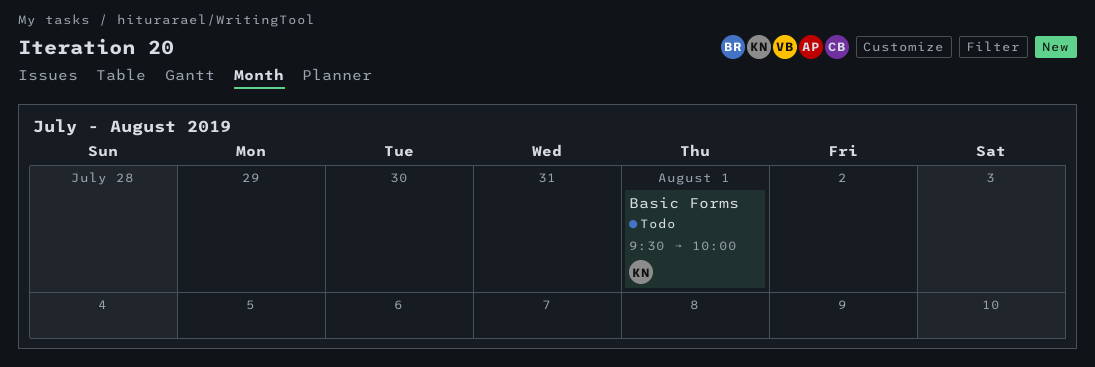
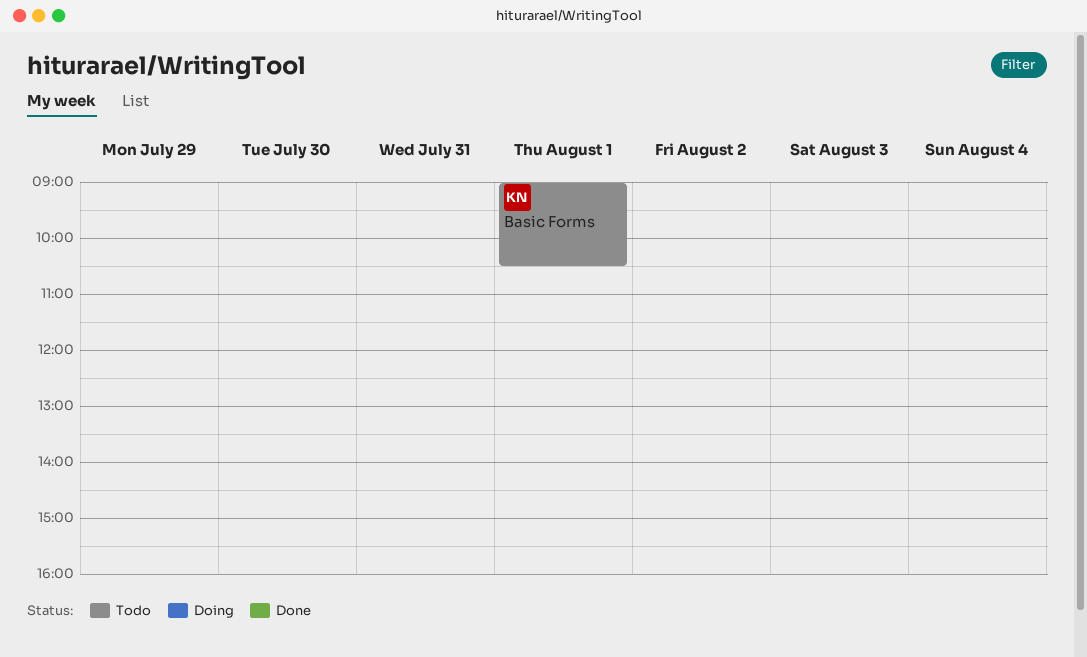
Basic Forms, begins: 09:30 -> 09:00
Basic Forms, ends: 10:00 -> 10:30

